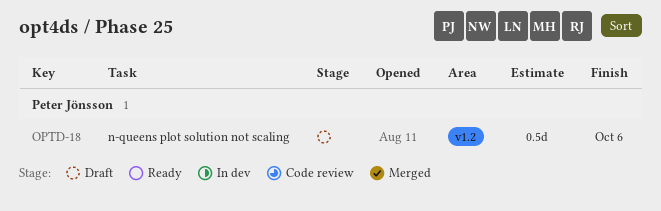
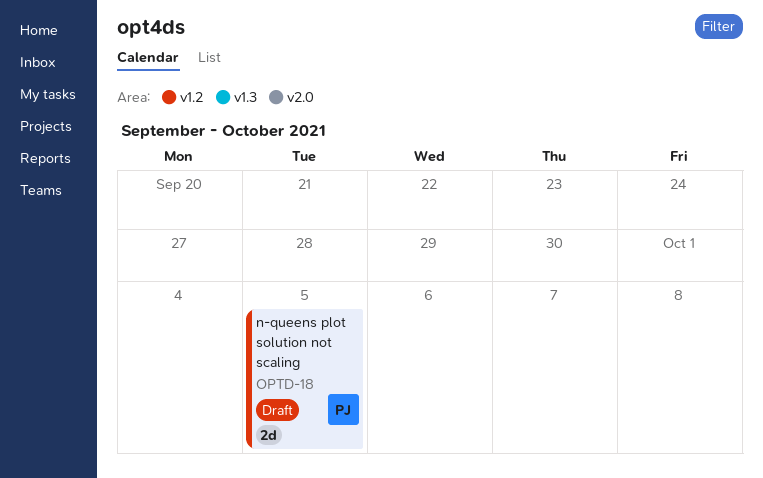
OPTD-18, estimate: 0.5d -> 2d
OPTD-18, due: Oct 6 -> Oct 5

